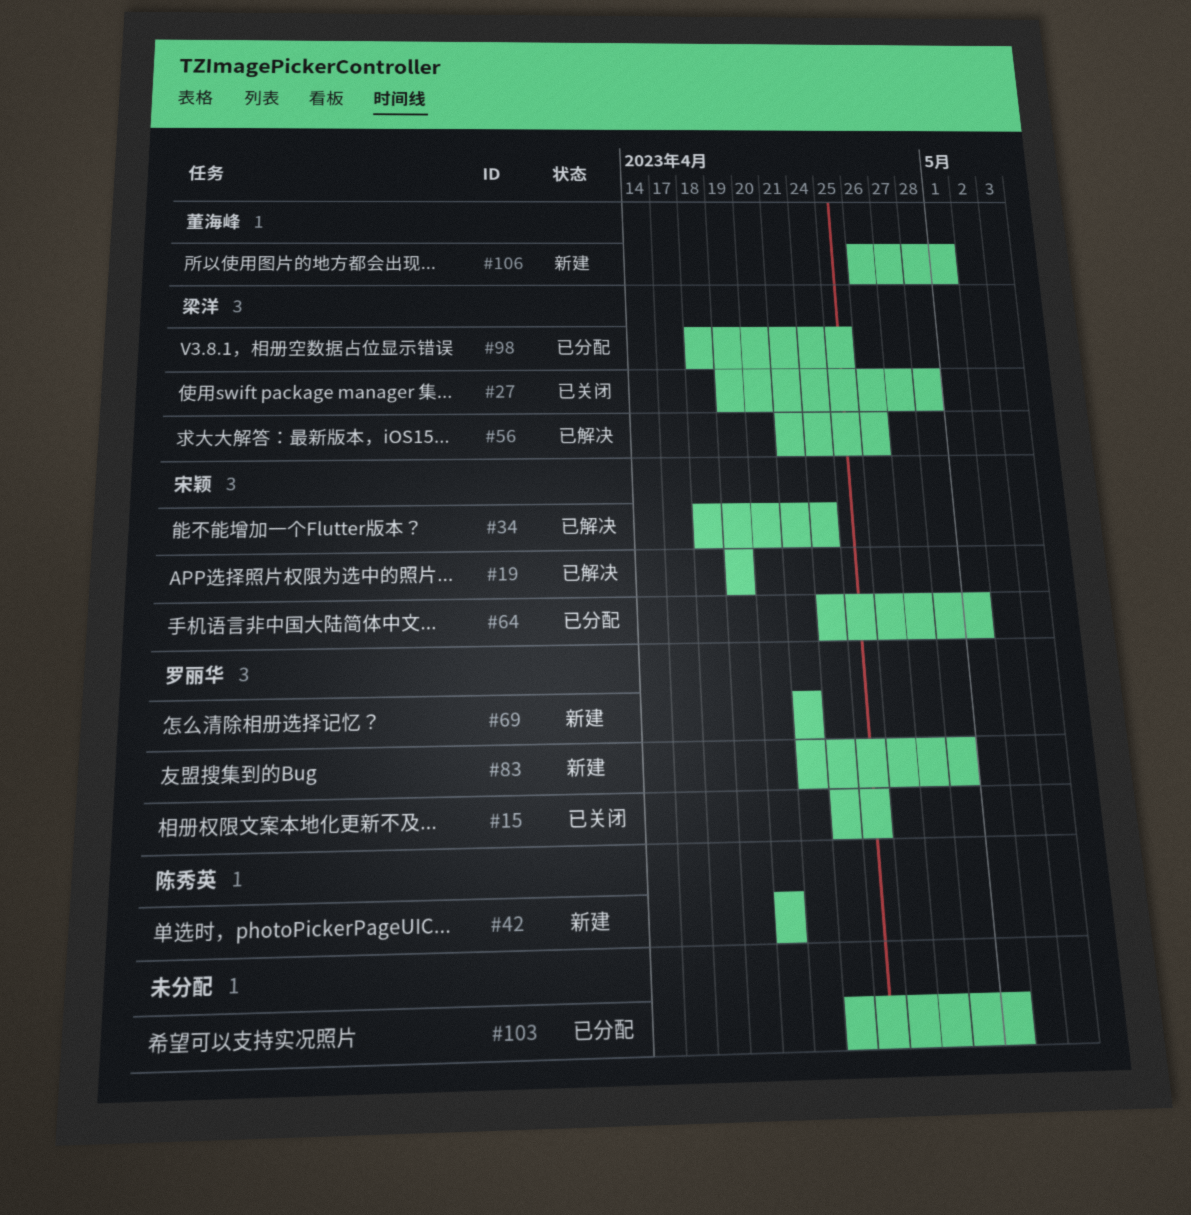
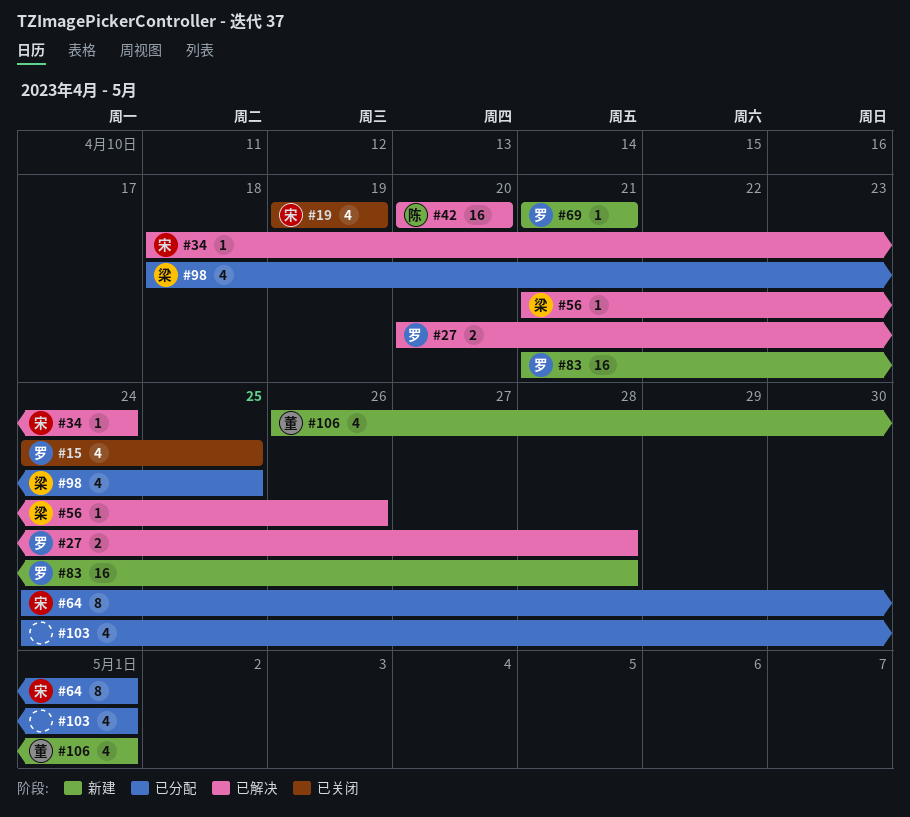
#19, status: 已解决 -> 已关闭
#27, status: 已关闭 -> 已解决
#27, owner: 梁洋 -> 罗丽华
#27, start: Apr 19 -> Apr 20
#42, status: 新建 -> 已解决

